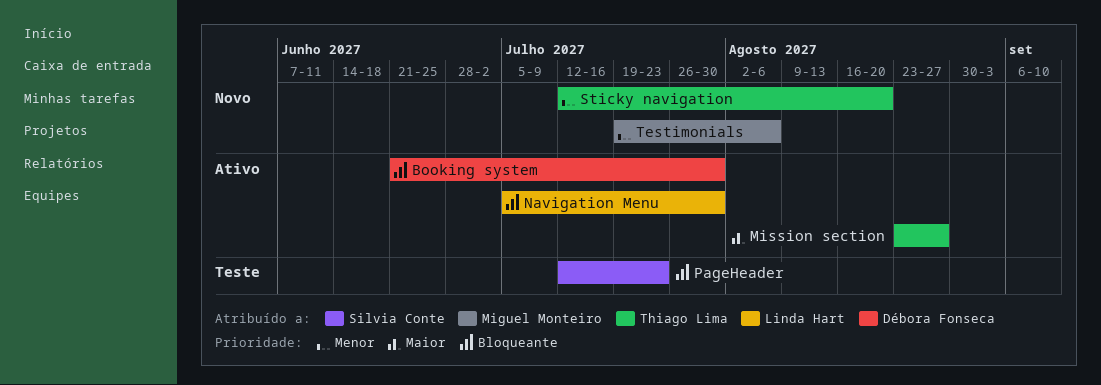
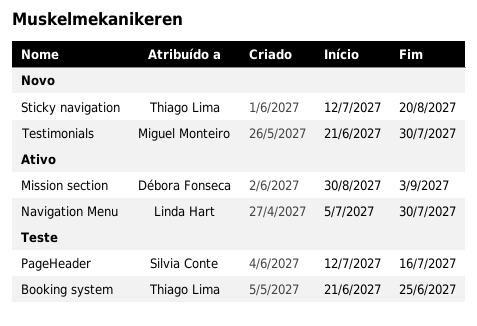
Booking system, status: Ativo -> Teste
Booking system, owner: Débora Fonseca -> Thiago Lima
Booking system, due: Jul 30 -> Jun 25
Mission section, owner: Thiago Lima -> Débora Fonseca
Mission section, start: Aug 23 -> Aug 30
Mission section, due: Aug 27 -> Sep 3
PageHeader, due: Jul 23 -> Jul 16
Testimonials, start: Jul 19 -> Jun 21
Testimonials, due: Aug 6 -> Jul 30

